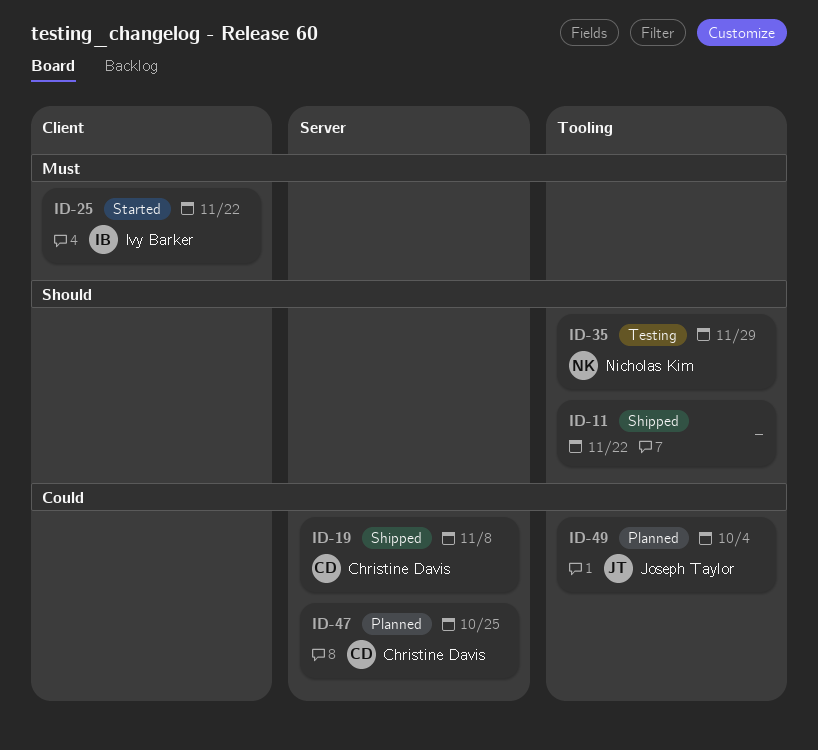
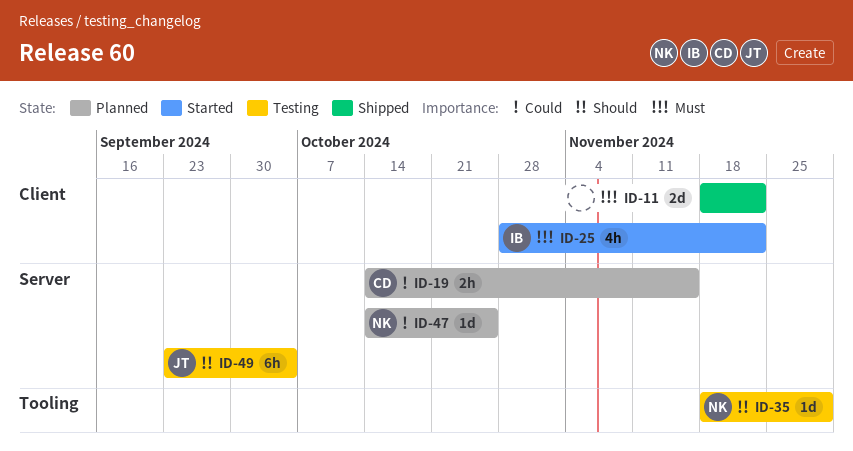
ID-11, priority: Should -> Must
ID-11, label: Tooling -> Client
ID-19, status: Shipped -> Planned
ID-19, due: Nov 8 -> Nov 15
ID-47, owner: Christine Davis -> Nicholas Kim
ID-49, status: Planned -> Testing
ID-49, priority: Could -> Should
ID-49, label: Tooling -> Server

